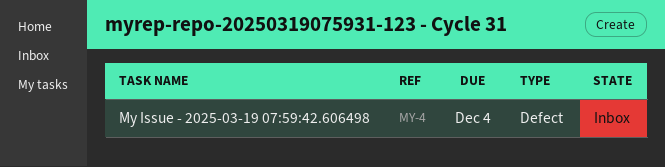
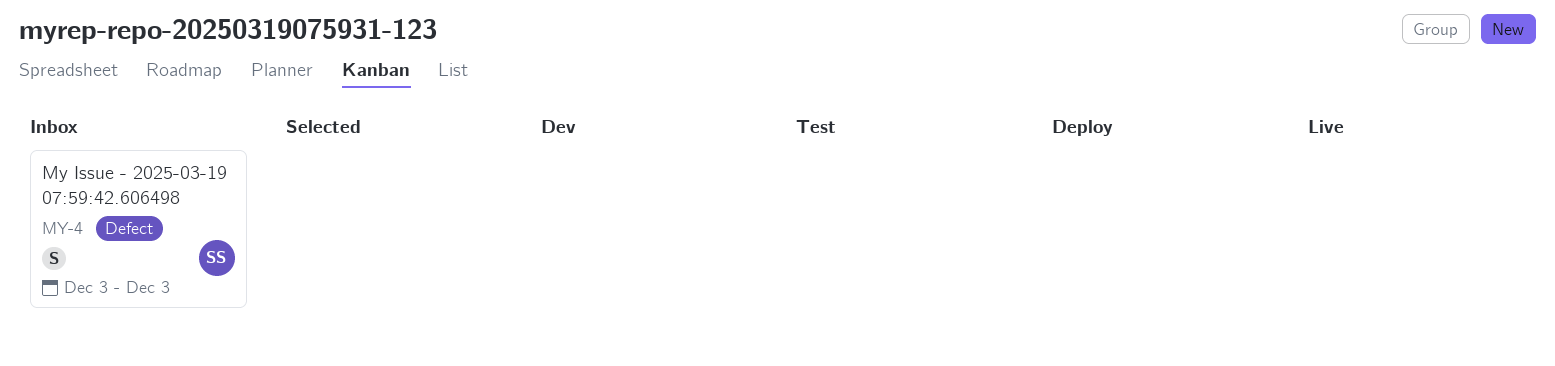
MY-4, due: Dec 4 -> Dec 3

